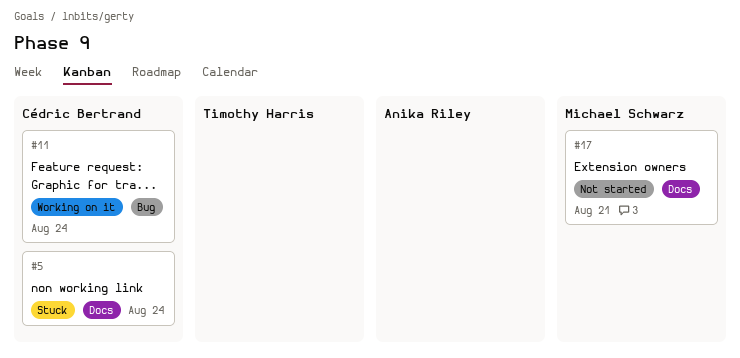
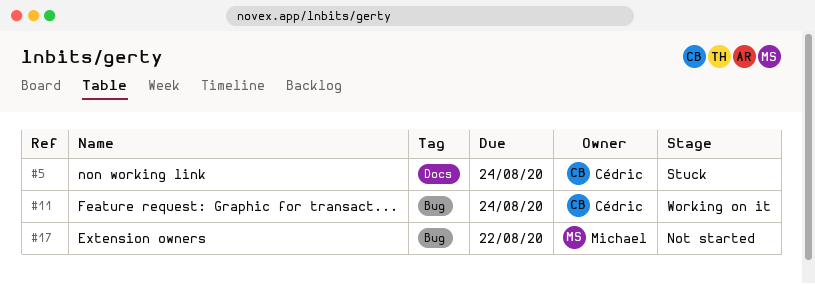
#17, label: Docs -> Bug
#17, due: Aug 21 -> Aug 22

